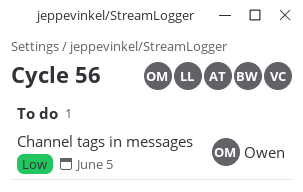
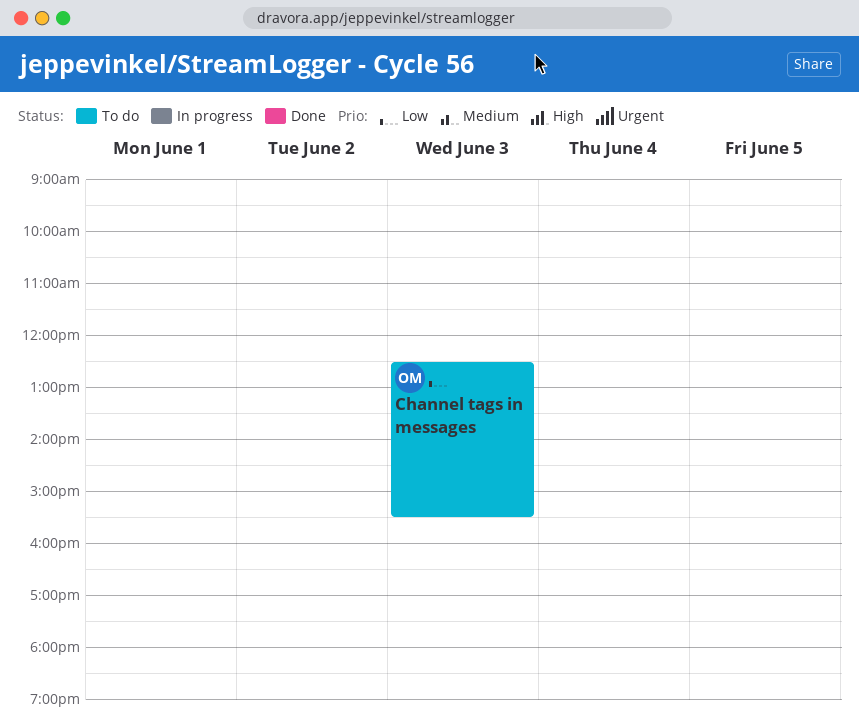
Channel tags in messages, day: Jun 5 -> Jun 3

